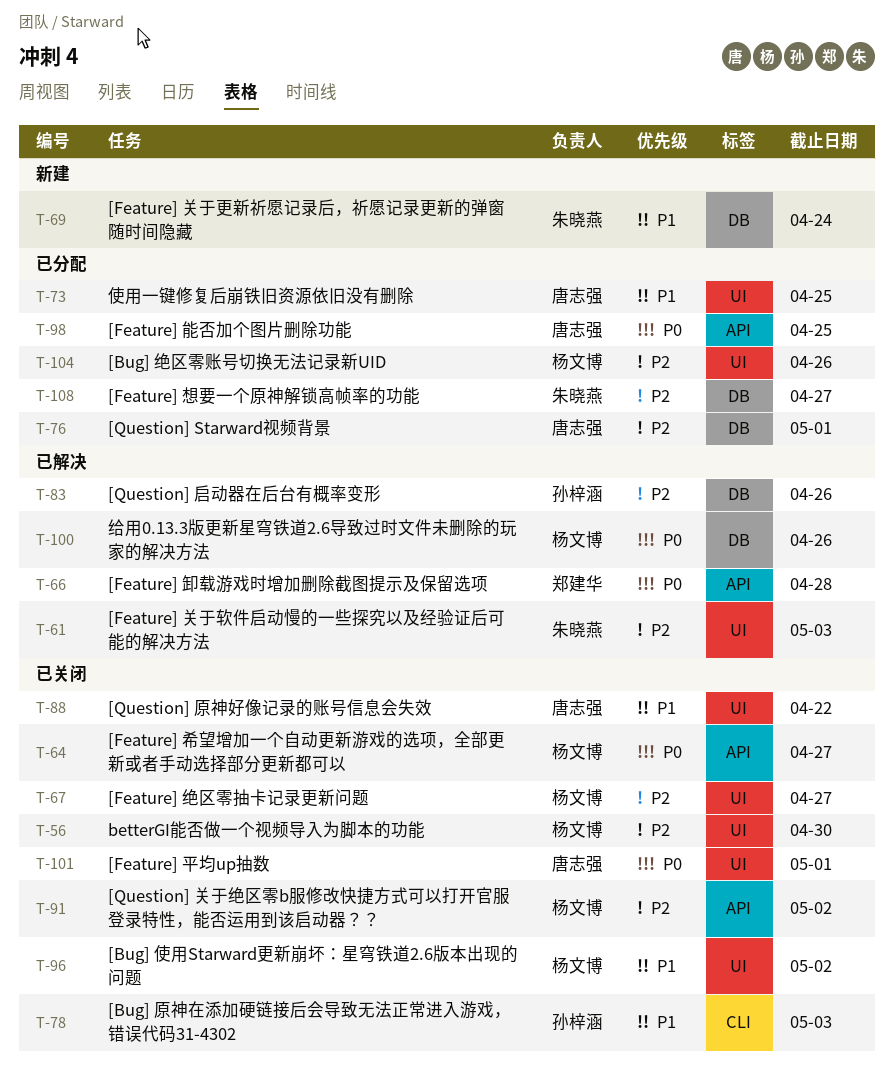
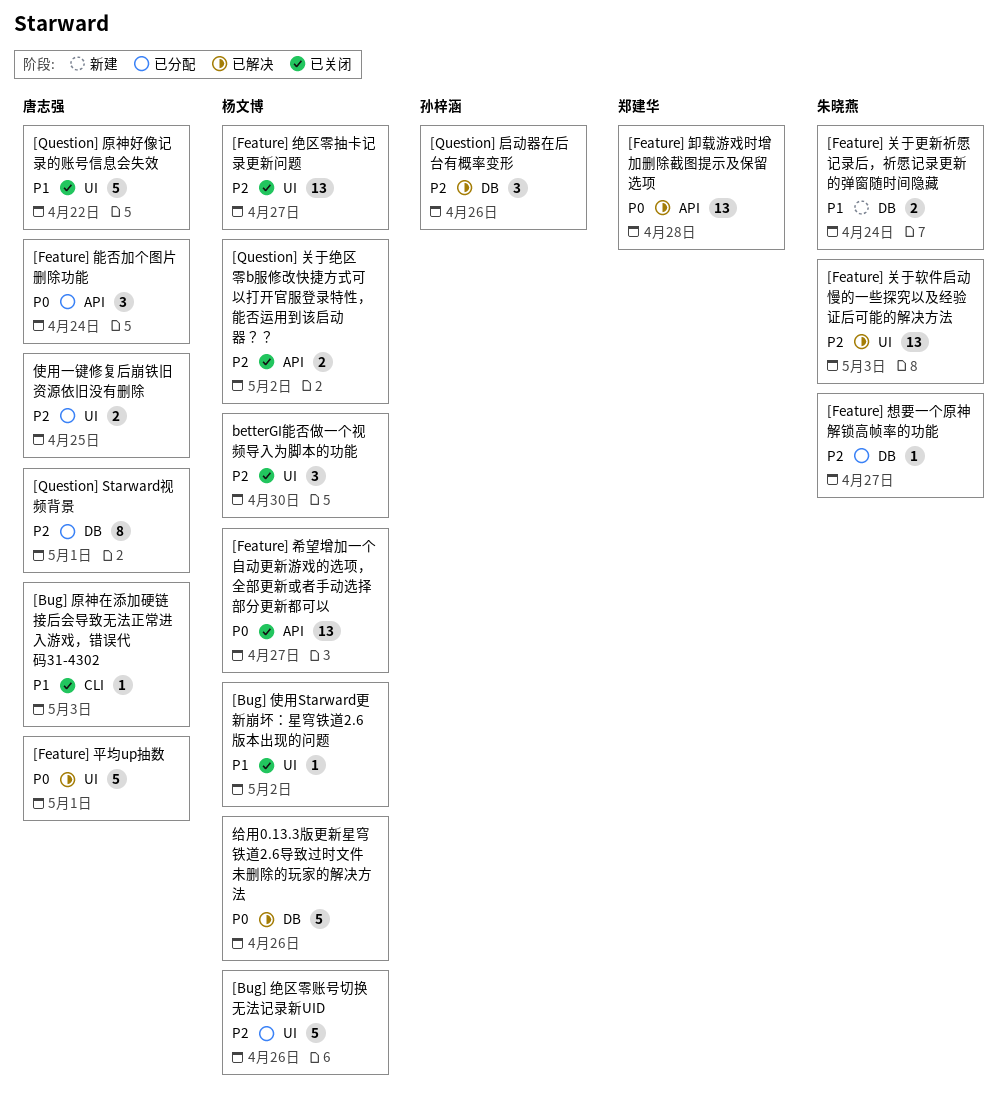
[Bug] 原神在添加硬链接后会导致无法正常进入游戏，错误代码31-4302, owner: 孙梓涵 -> 唐志强
[Feature] 平均up抽数, status: 已关闭 -> 已解决
[Feature] 能否加个图片删除功能, due: Apr 25 -> Apr 24
使用一键修复后崩铁旧资源依旧没有删除, priority: P1 -> P2

